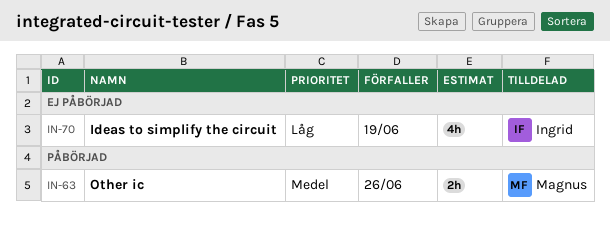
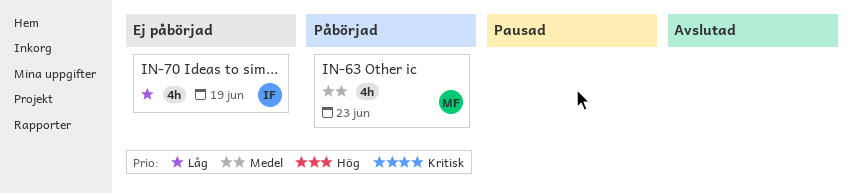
IN-63, estimate: 2h -> 4h
IN-63, due: Jun 26 -> Jun 23

